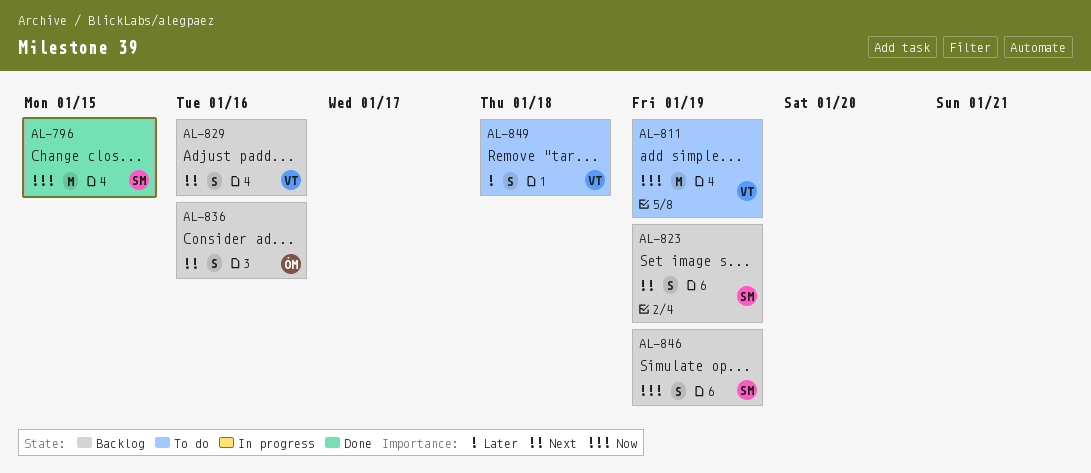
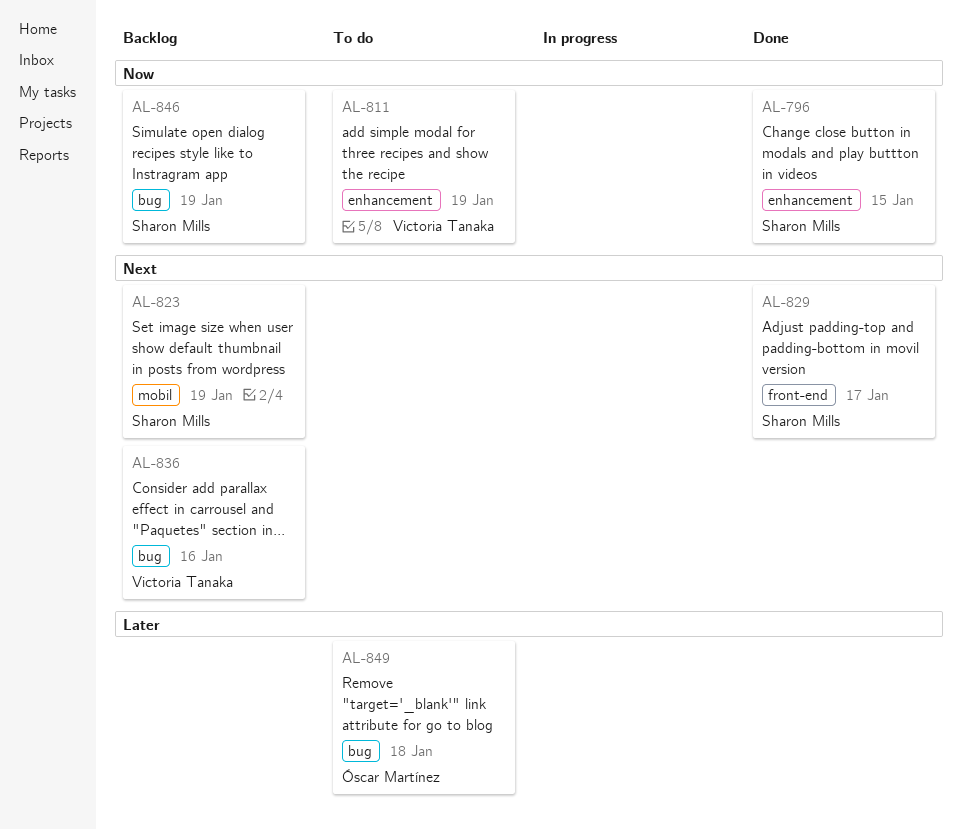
AL-829, status: Backlog -> Done
AL-829, owner: Victoria Tanaka -> Sharon Mills
AL-829, due: Jan 16 -> Jan 17
AL-836, owner: Óscar Martínez -> Victoria Tanaka
AL-849, owner: Victoria Tanaka -> Óscar Martínez

